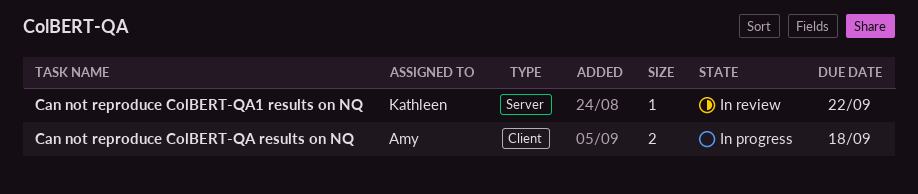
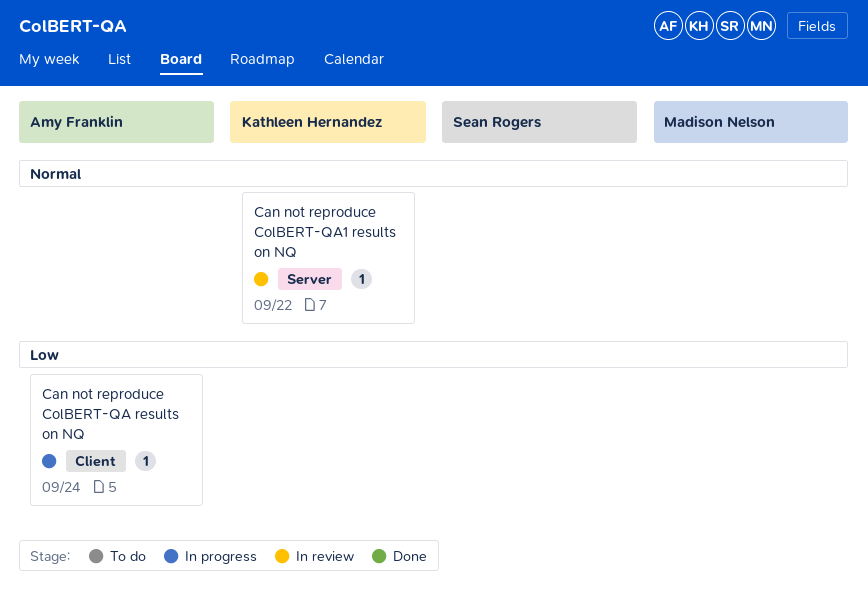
Can not reproduce ColBERT-QA results on NQ, estimate: 2 -> 1
Can not reproduce ColBERT-QA results on NQ, due: Sep 18 -> Sep 24

